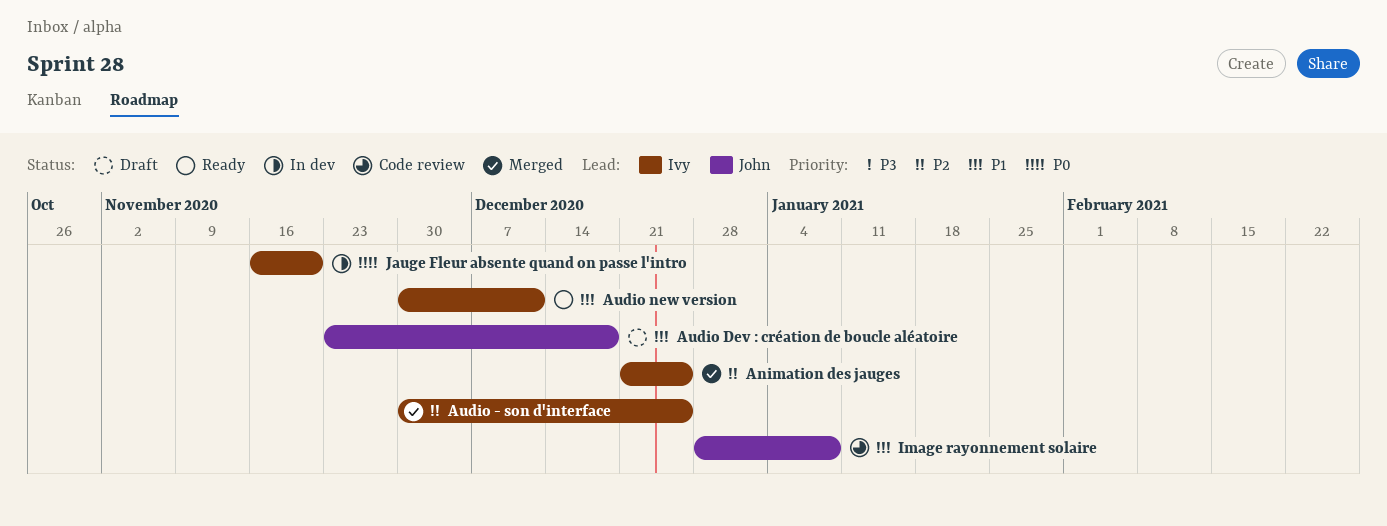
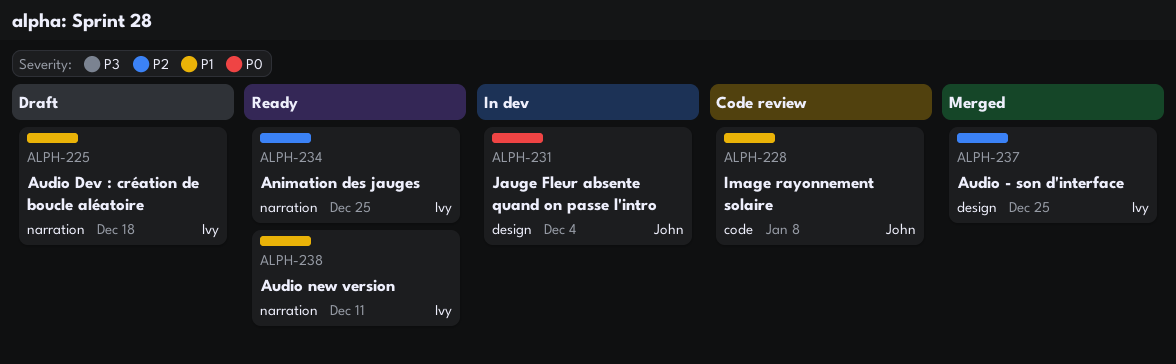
Animation des jauges, status: Merged -> Ready
Audio Dev : création de boucle aléatoire, owner: John -> Ivy
Jauge Fleur absente quand on passe l'intro, owner: Ivy -> John
Jauge Fleur absente quand on passe l'intro, due: Nov 20 -> Dec 4

